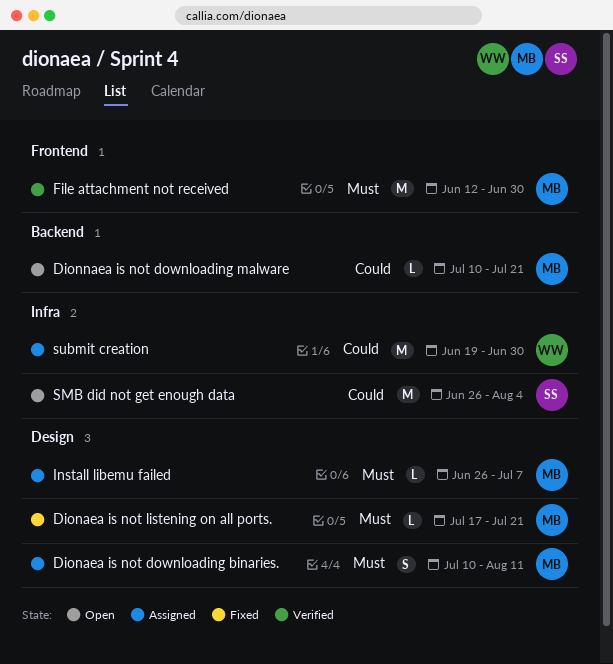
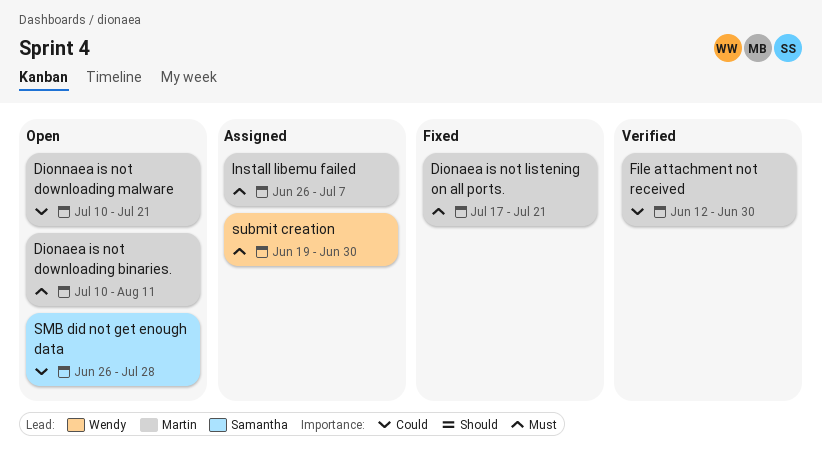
Dionaea is not downloading binaries., status: Assigned -> Open
File attachment not received, priority: Must -> Could
SMB did not get enough data, due: Aug 4 -> Jul 28
submit creation, priority: Could -> Must

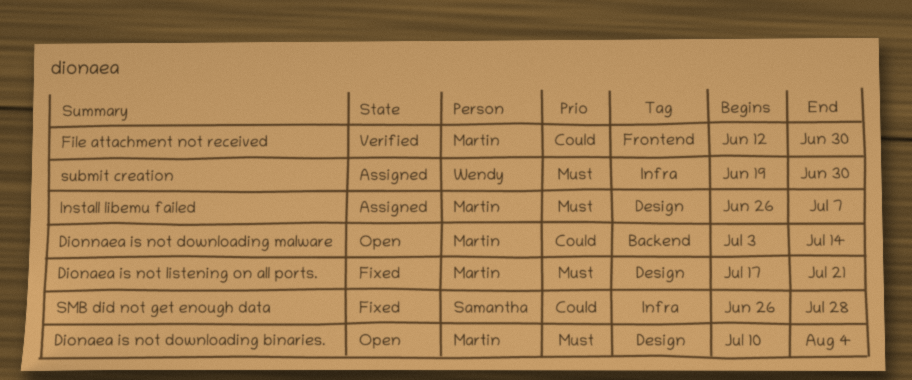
Dionaea is not downloading binaries., due: Aug 11 -> Aug 4
Dionnaea is not downloading malware, start: Jul 10 -> Jul 3
Dionnaea is not downloading malware, due: Jul 21 -> Jul 14
SMB did not get enough data, status: Open -> Fixed

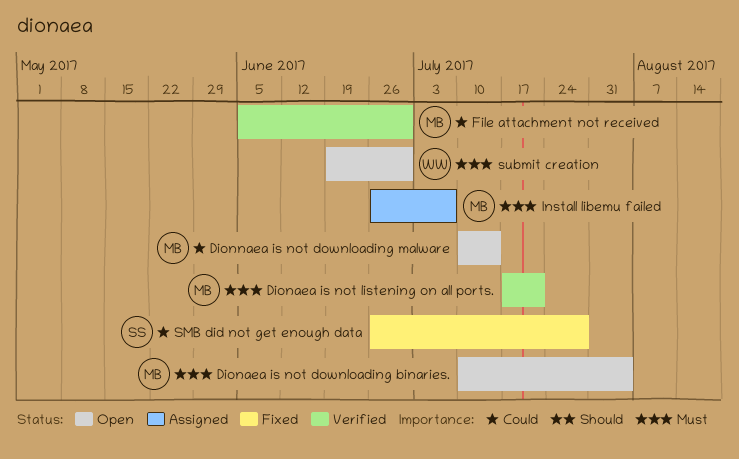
Dionaea is not listening on all ports., status: Fixed -> Verified
Dionnaea is not downloading malware, start: Jul 3 -> Jul 10
File attachment not received, start: Jun 12 -> Jun 5
submit creation, status: Assigned -> Open

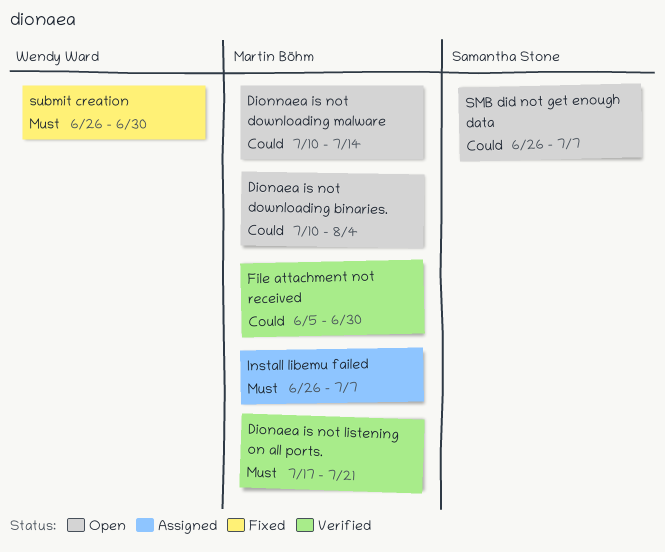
Dionaea is not downloading binaries., priority: Must -> Could
SMB did not get enough data, status: Fixed -> Open
SMB did not get enough data, due: Jul 28 -> Jul 7
submit creation, status: Open -> Fixed
submit creation, start: Jun 19 -> Jun 26

